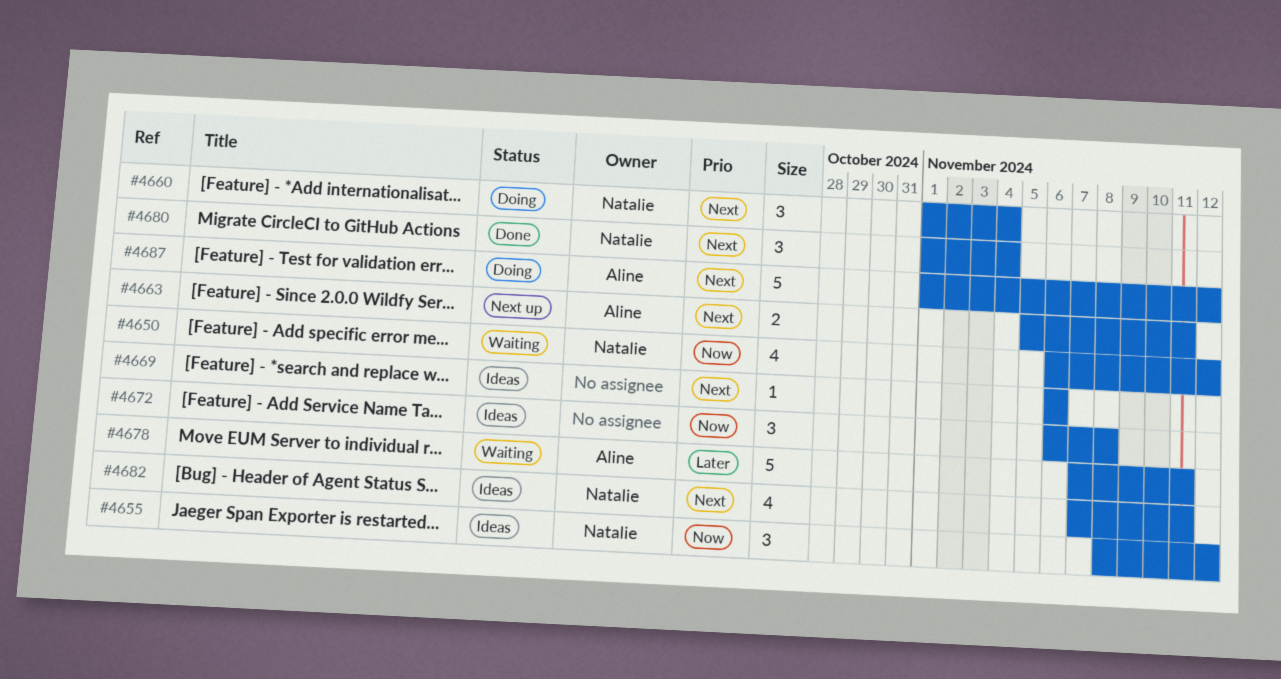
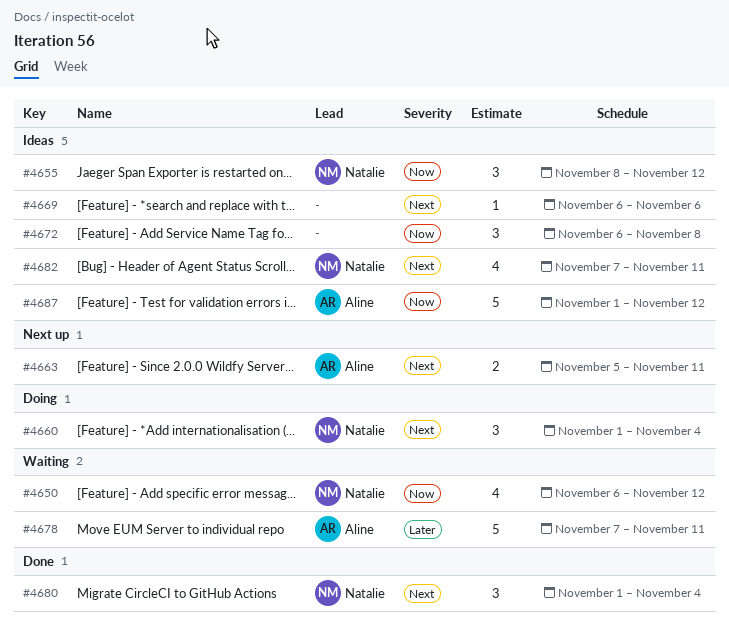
#4687, status: Doing -> Ideas
#4687, priority: Next -> Now

